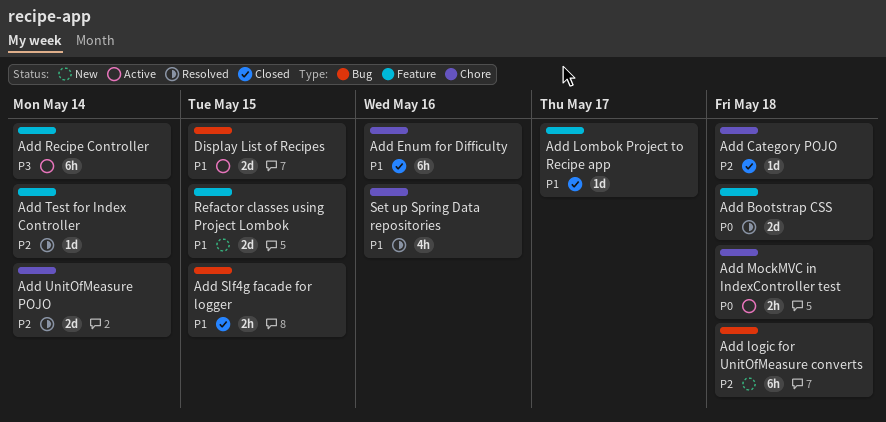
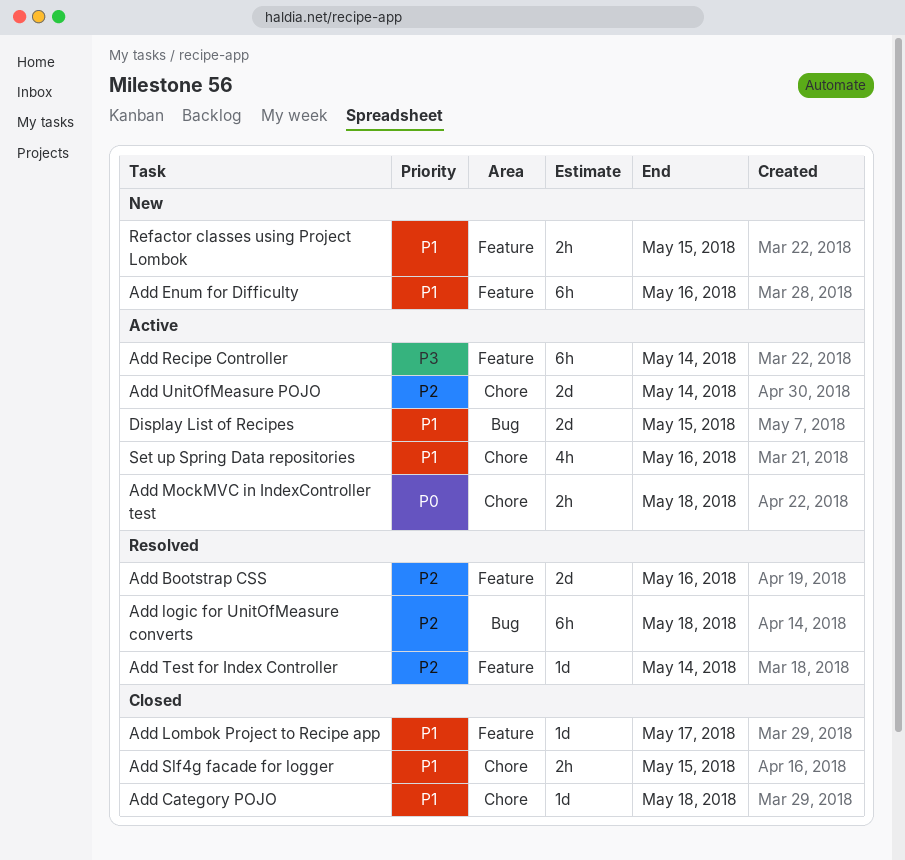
Add Bootstrap CSS, priority: P0 -> P2
Add Bootstrap CSS, due: May 18 -> May 16
Add Category POJO, priority: P2 -> P1
Add Enum for Difficulty, status: Closed -> New
Add Enum for Difficulty, label: Chore -> Feature
Add logic for UnitOfMeasure converts, status: New -> Resolved
Add Slf4g facade for logger, label: Bug -> Chore
Add UnitOfMeasure POJO, status: Resolved -> Active
Refactor classes using Project Lombok, estimate: 2d -> 2h
Set up Spring Data repositories, status: Resolved -> Active

